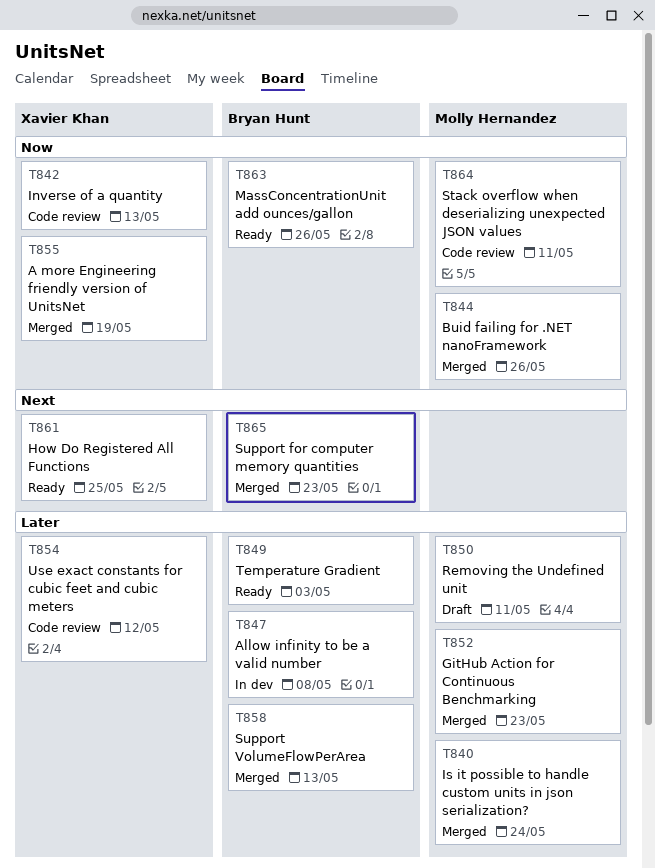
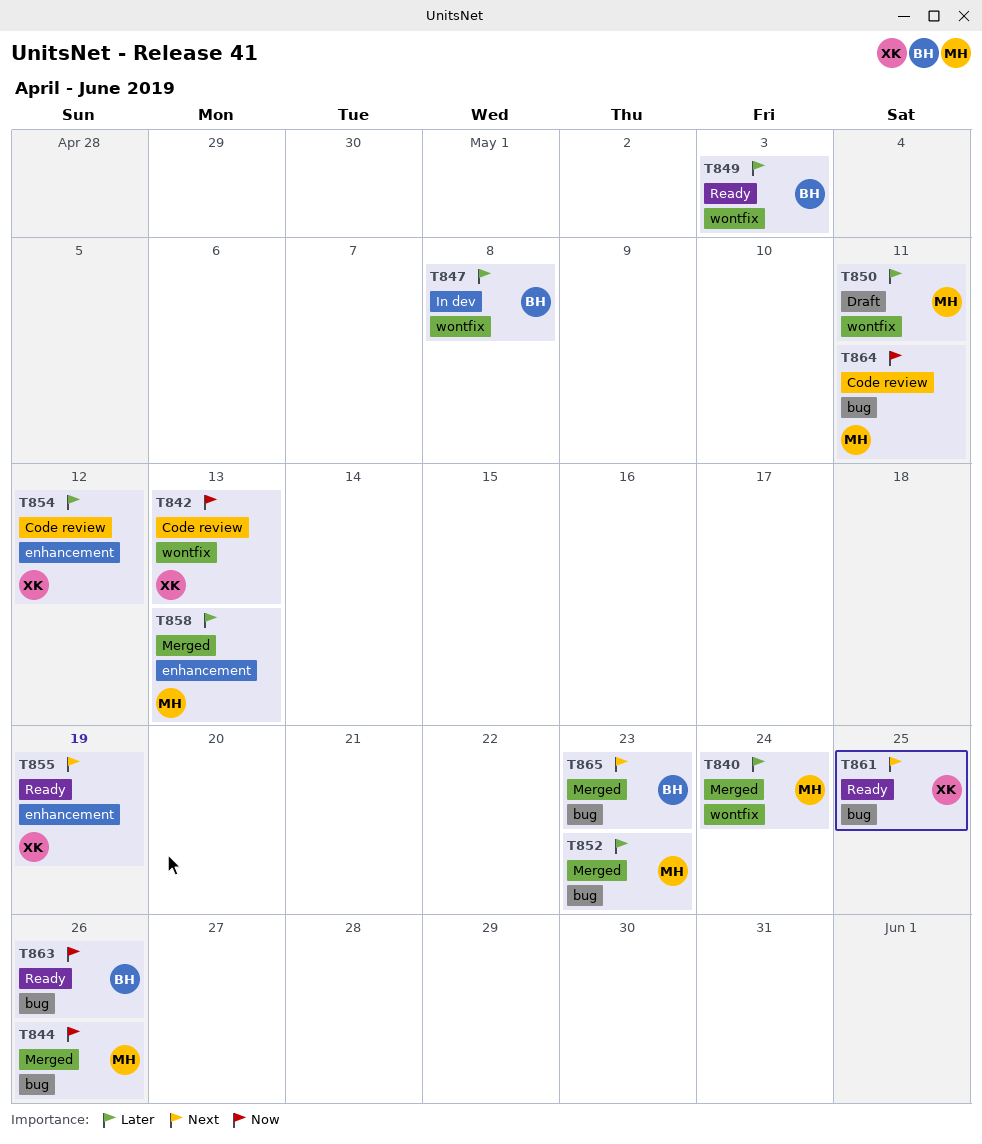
T855, status: Merged -> Ready
T855, priority: Now -> Next
T858, owner: Bryan Hunt -> Molly Hernandez

